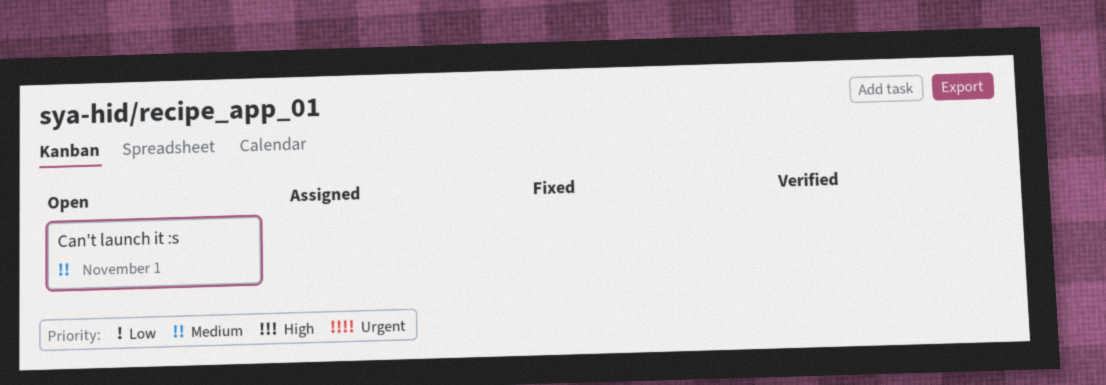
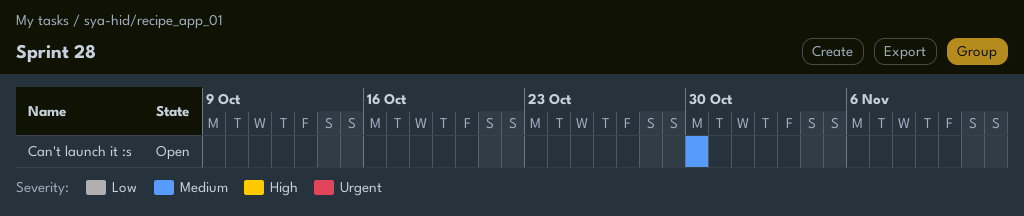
Can't launch it :s, due: Nov 1 -> Oct 30

